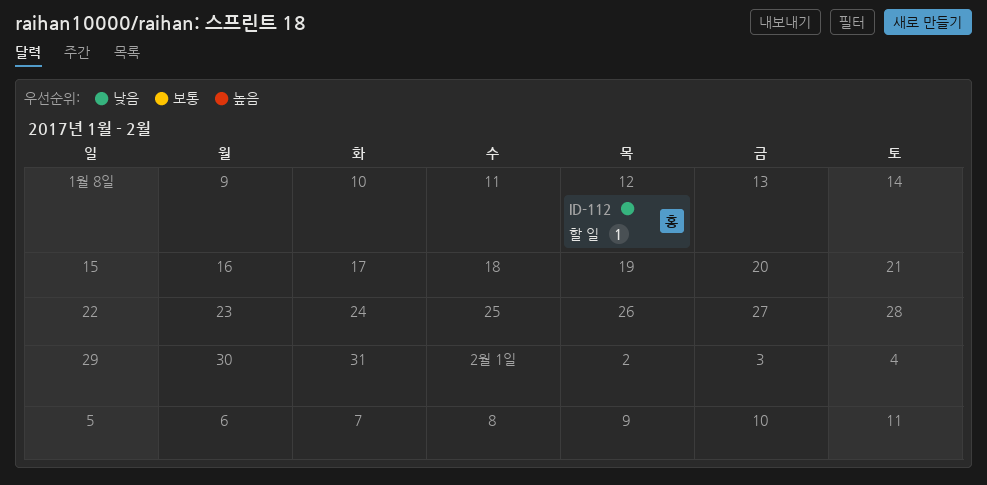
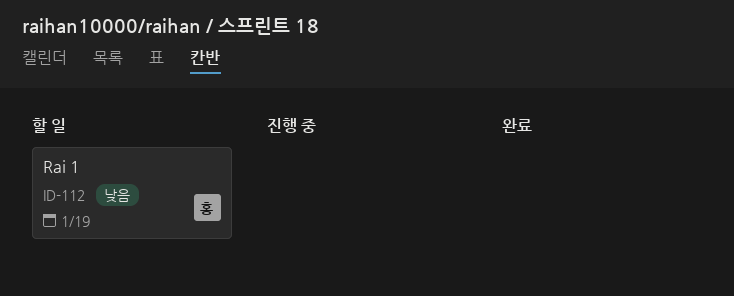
ID-112, due: Jan 12 -> Jan 19

